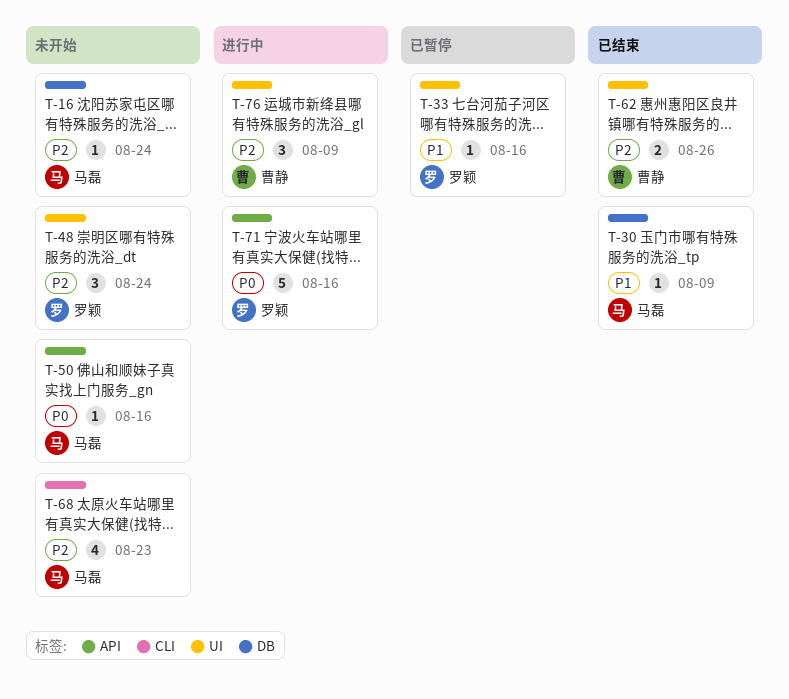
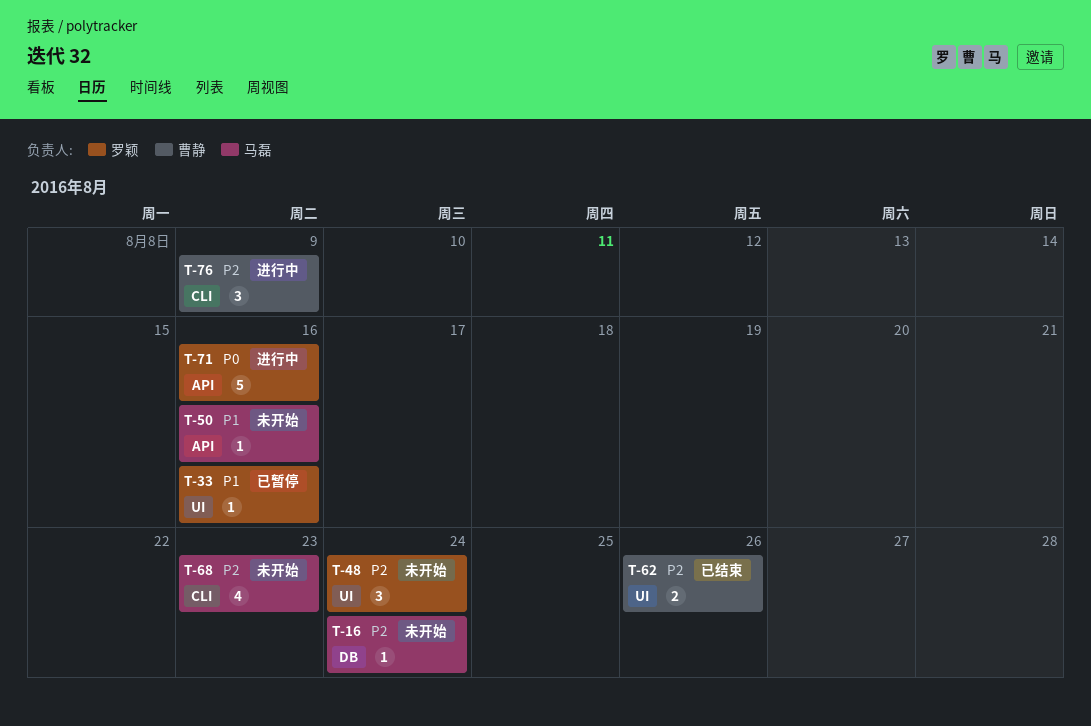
T-30: present -> none
T-50, priority: P0 -> P1
T-76, label: UI -> CLI

